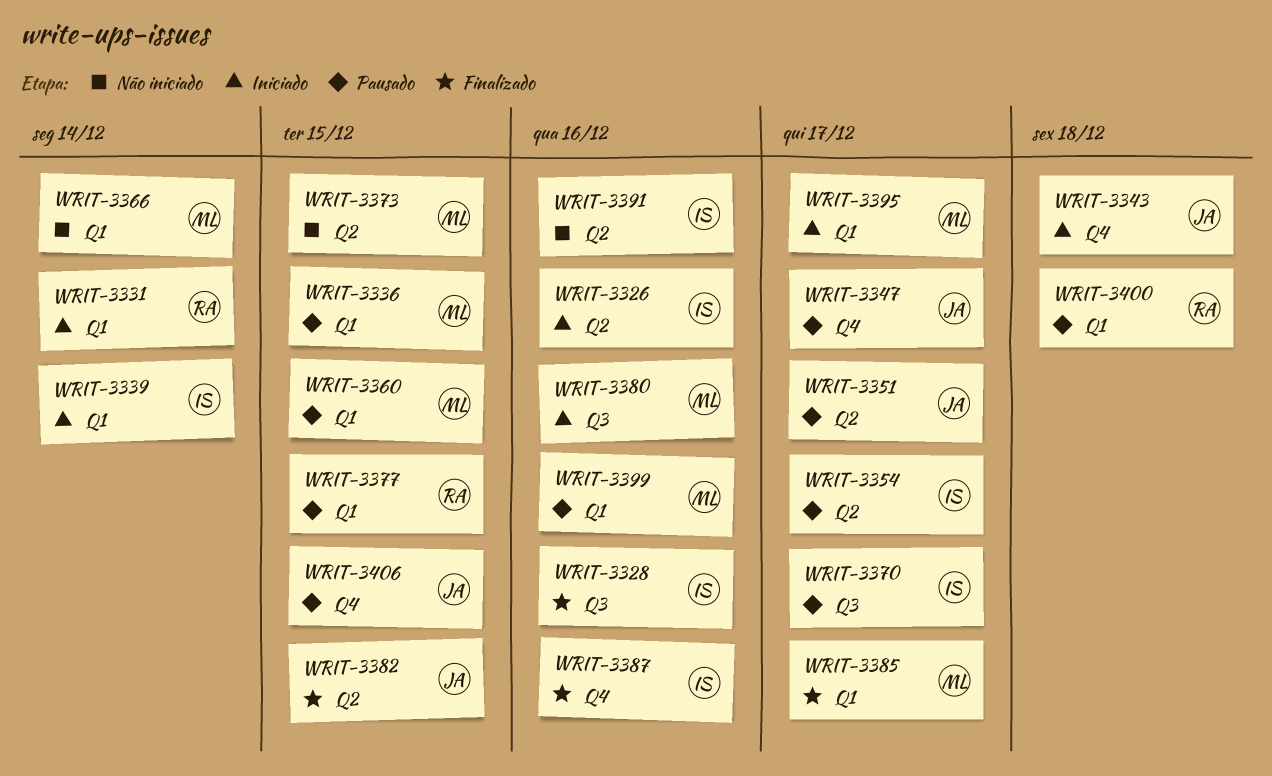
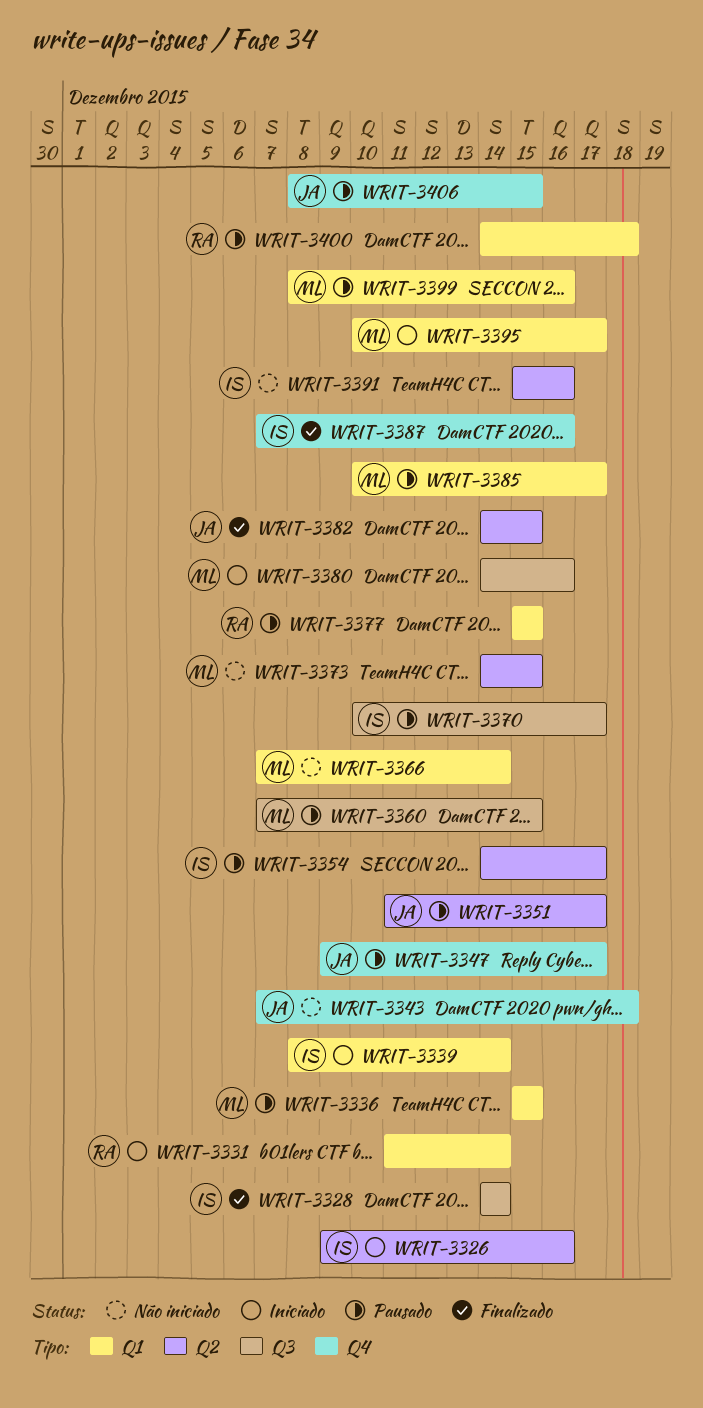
WRIT-3328, due: Dec 16 -> Dec 14
WRIT-3343, status: Iniciado -> Não iniciado
WRIT-3360, label: Q1 -> Q3
WRIT-3385, status: Finalizado -> Pausado

